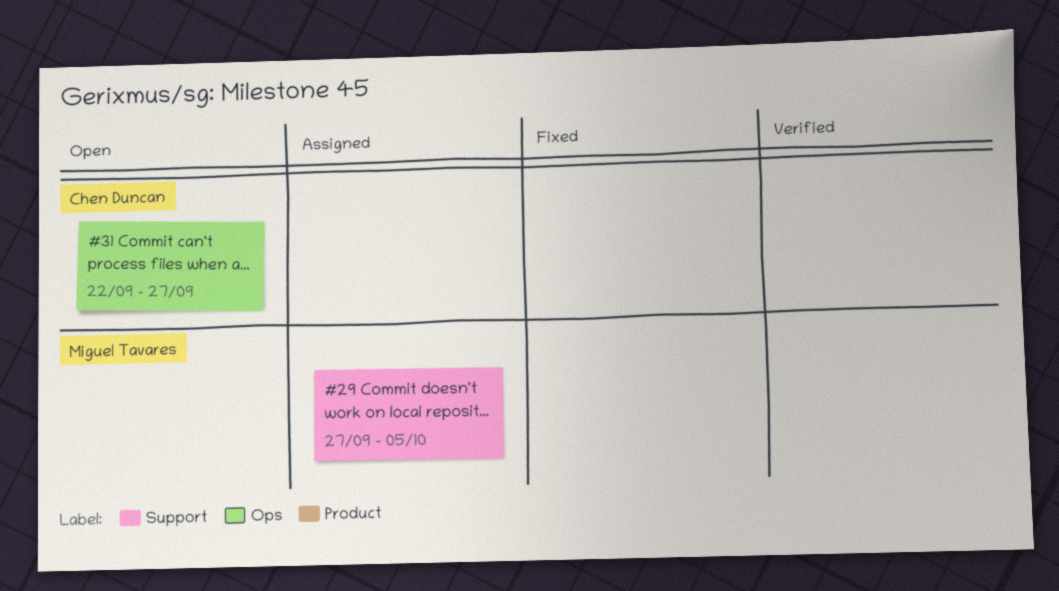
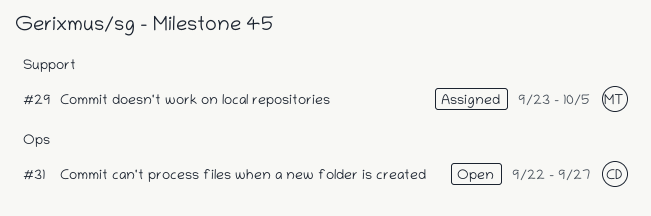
#29, start: Sep 27 -> Sep 23

